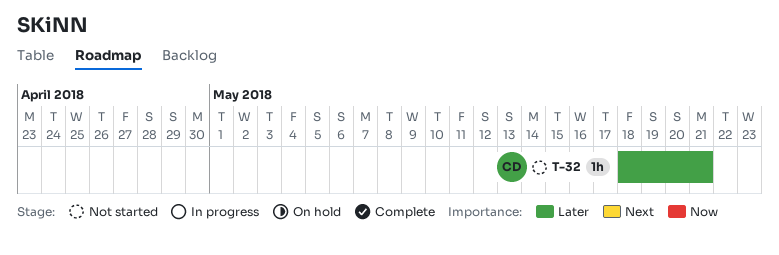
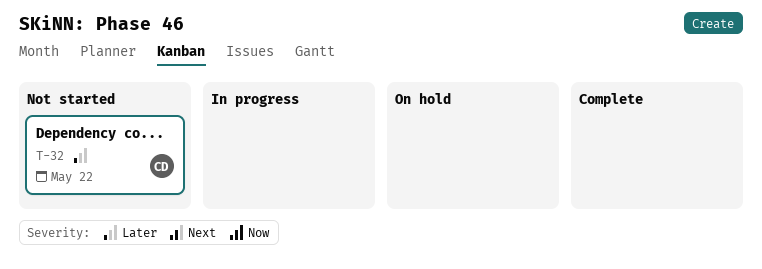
T-32, due: May 21 -> May 22

